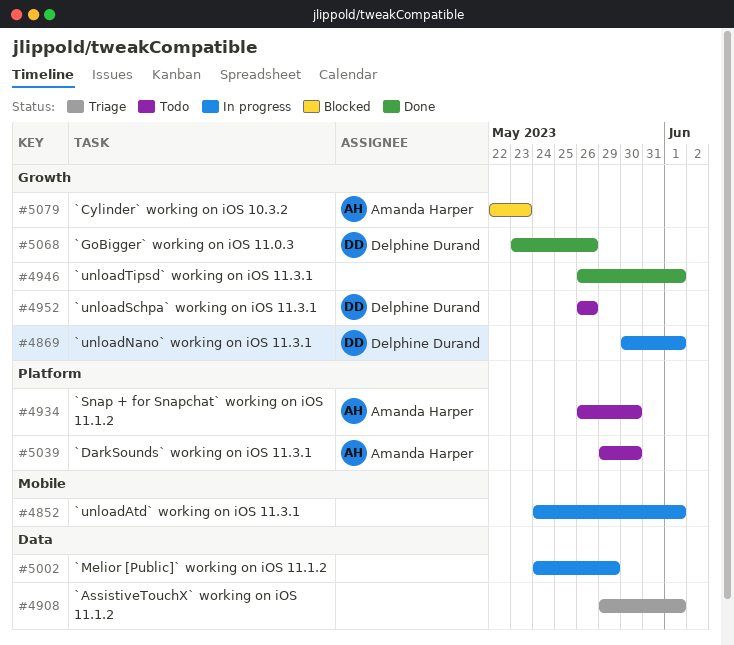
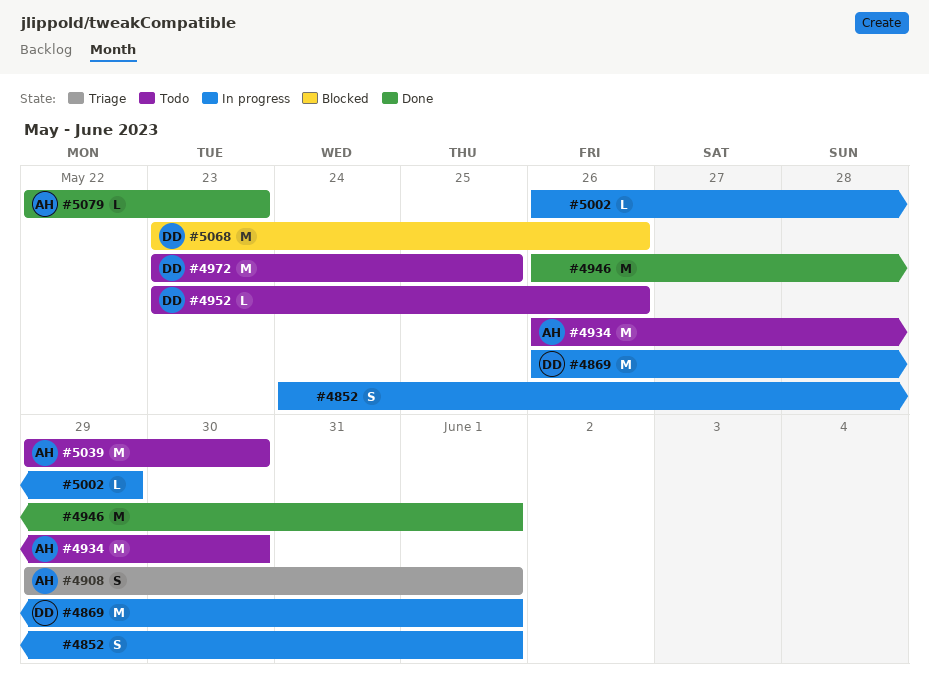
#4869, start: May 30 -> May 26
#4908, owner: none -> Amanda Harper
#4952, start: May 26 -> May 23
#4972: none -> present
#5002, start: May 24 -> May 26
#5068, status: Done -> Blocked
#5079, status: Blocked -> Done

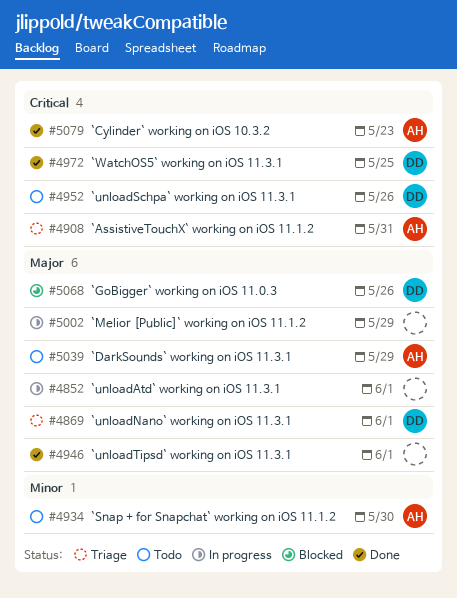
#4869, status: In progress -> Triage
#4908, due: Jun 1 -> May 31
#4972, status: Todo -> Done
#5039, due: May 30 -> May 29

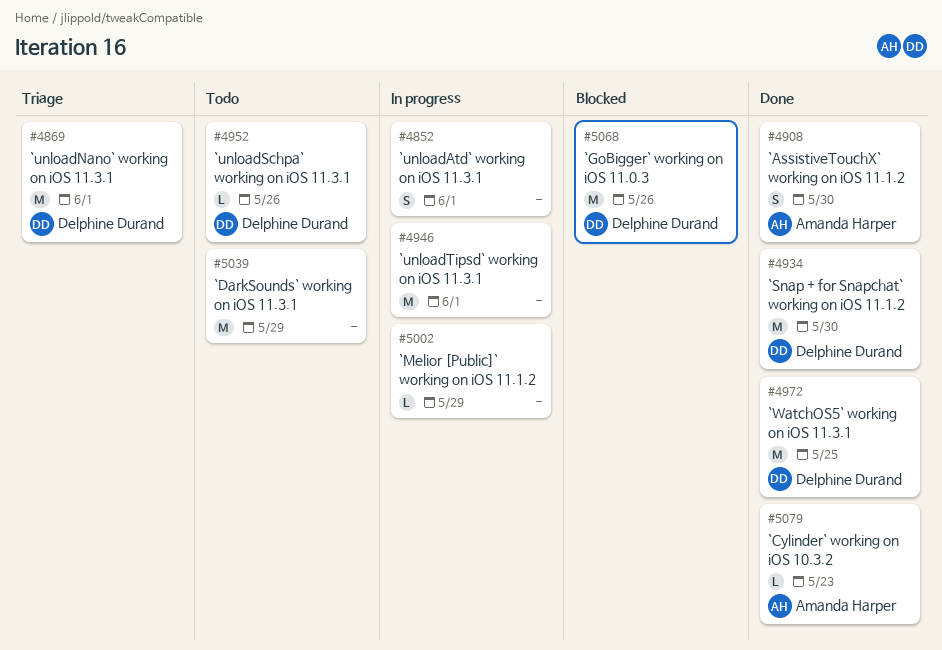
#4908, status: Triage -> Done
#4908, due: May 31 -> May 30
#4934, status: Todo -> Done
#4934, owner: Amanda Harper -> Delphine Durand
#4946, status: Done -> In progress
#5039, owner: Amanda Harper -> none

